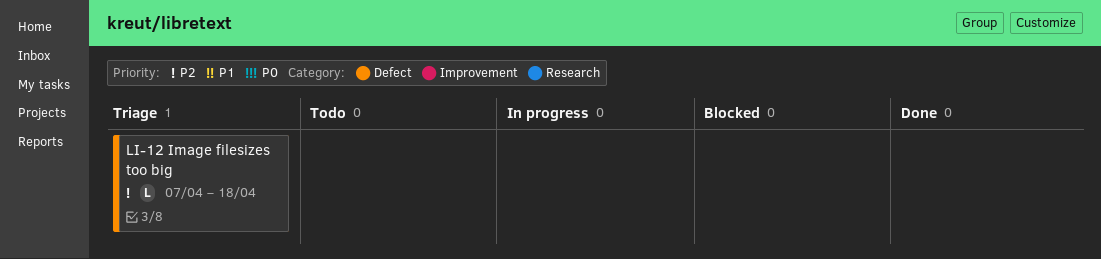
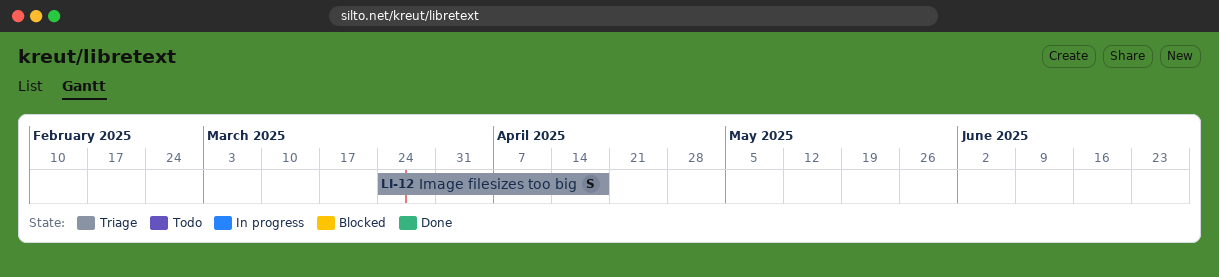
LI-12, estimate: L -> S
LI-12, start: Apr 7 -> Mar 24

